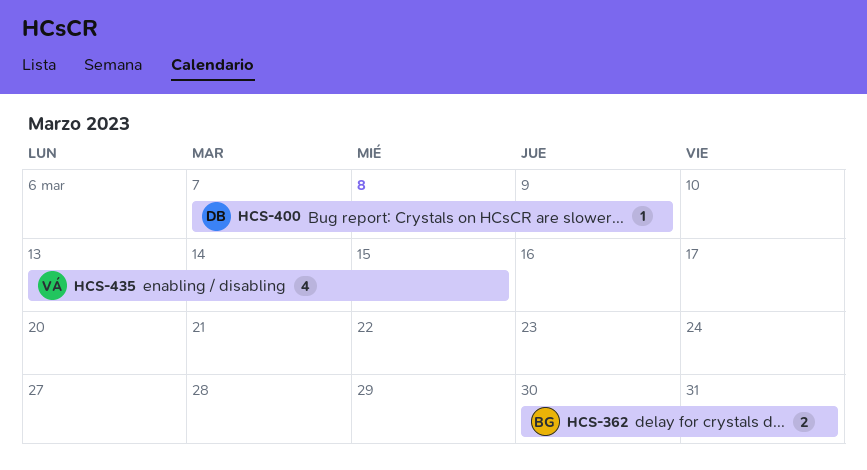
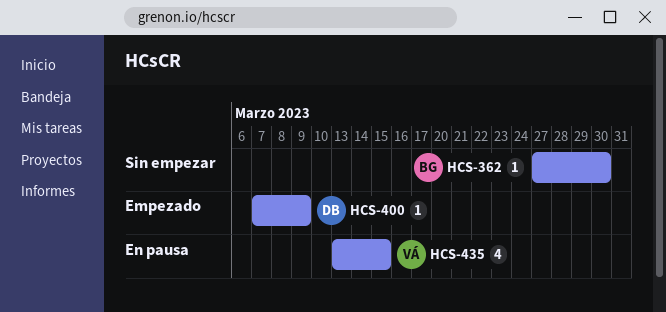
HCS-362, estimate: 2 -> 1
HCS-362, start: Mar 30 -> Mar 27
HCS-362, due: Mar 31 -> Mar 30

